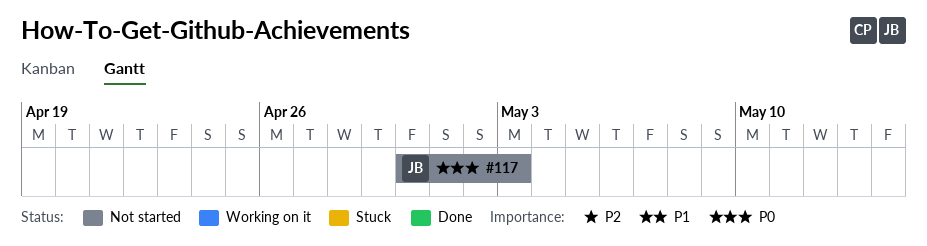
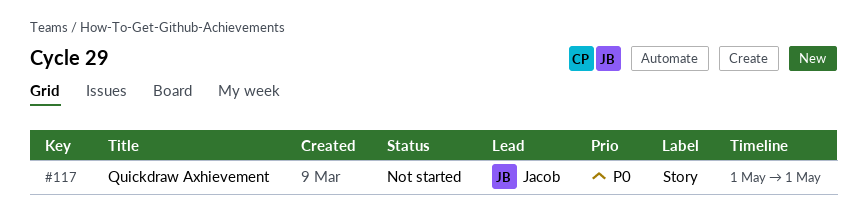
#117, start: Apr 30 -> May 1
#117, due: May 3 -> May 1

